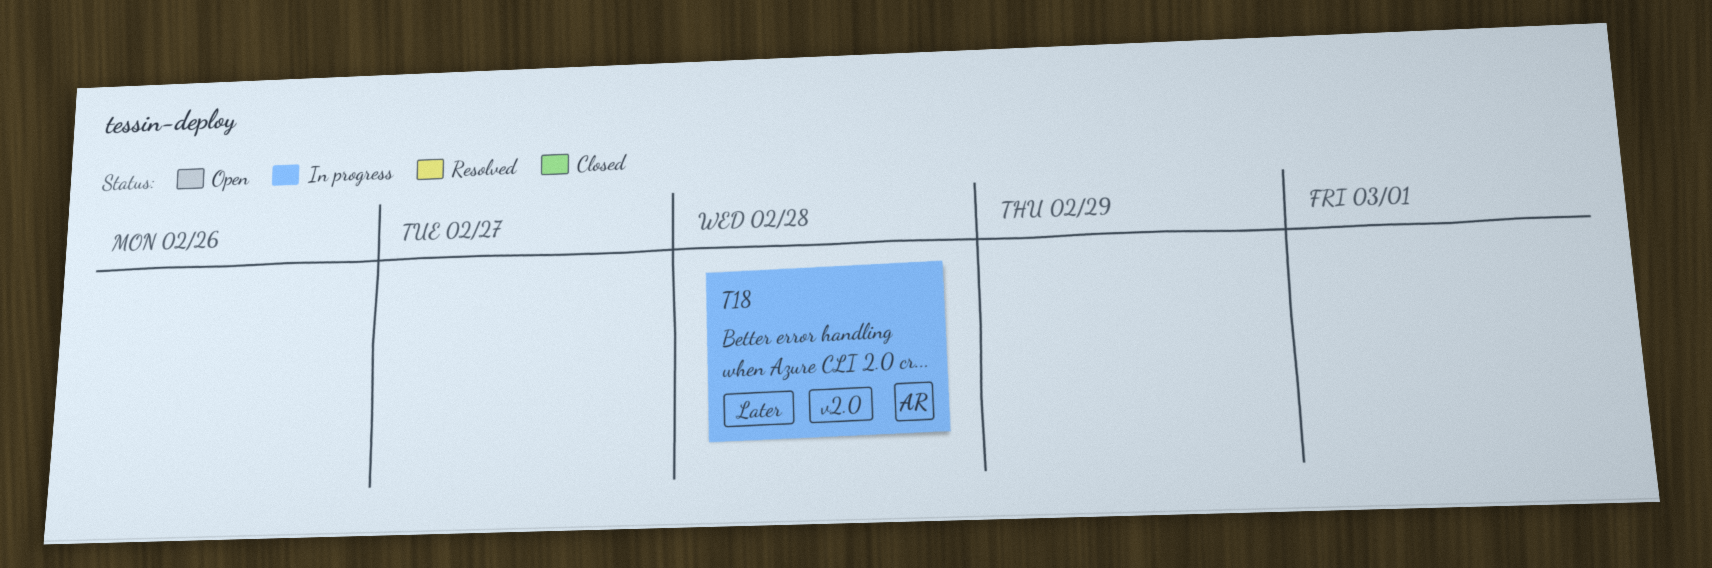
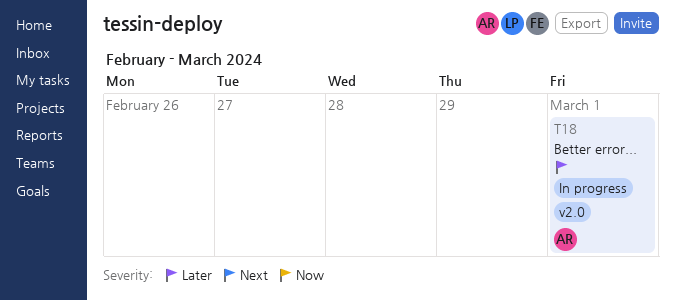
T18, due: Feb 28 -> Mar 1

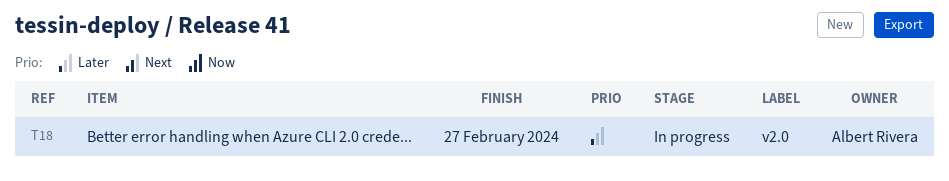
T18, due: Mar 1 -> Feb 27

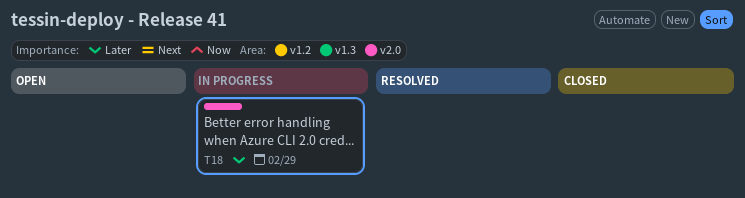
T18, due: Feb 27 -> Feb 29

